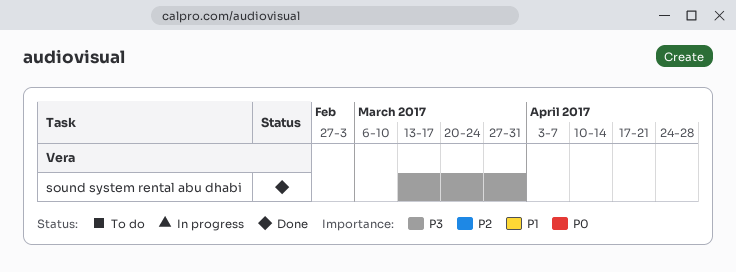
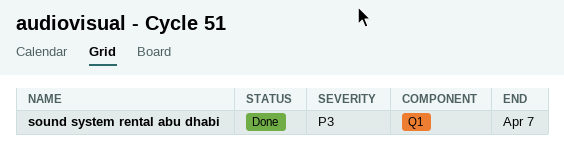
sound system rental abu dhabi, due: Mar 31 -> Apr 7

